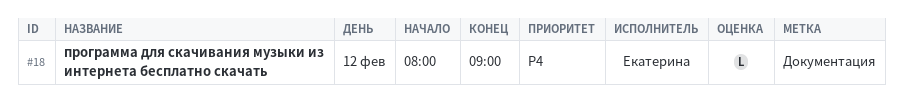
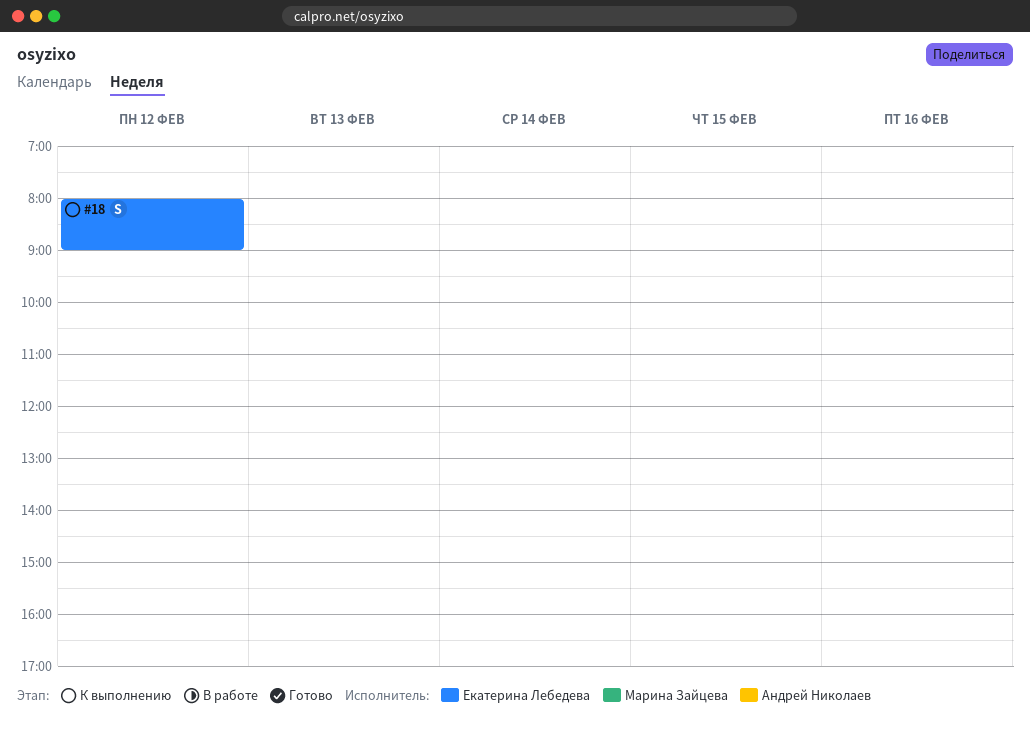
#18, estimate: L -> S

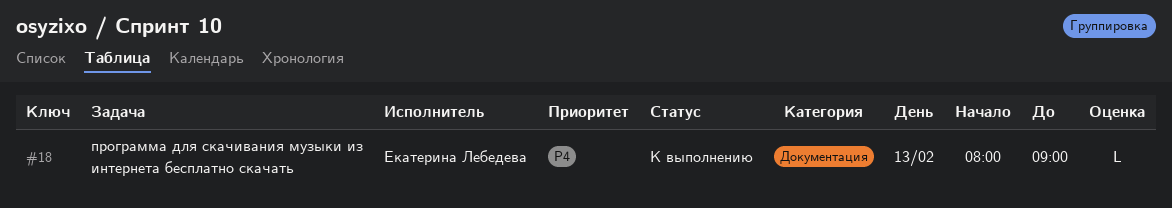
#18, estimate: S -> L
#18, day: Feb 12 -> Feb 13

